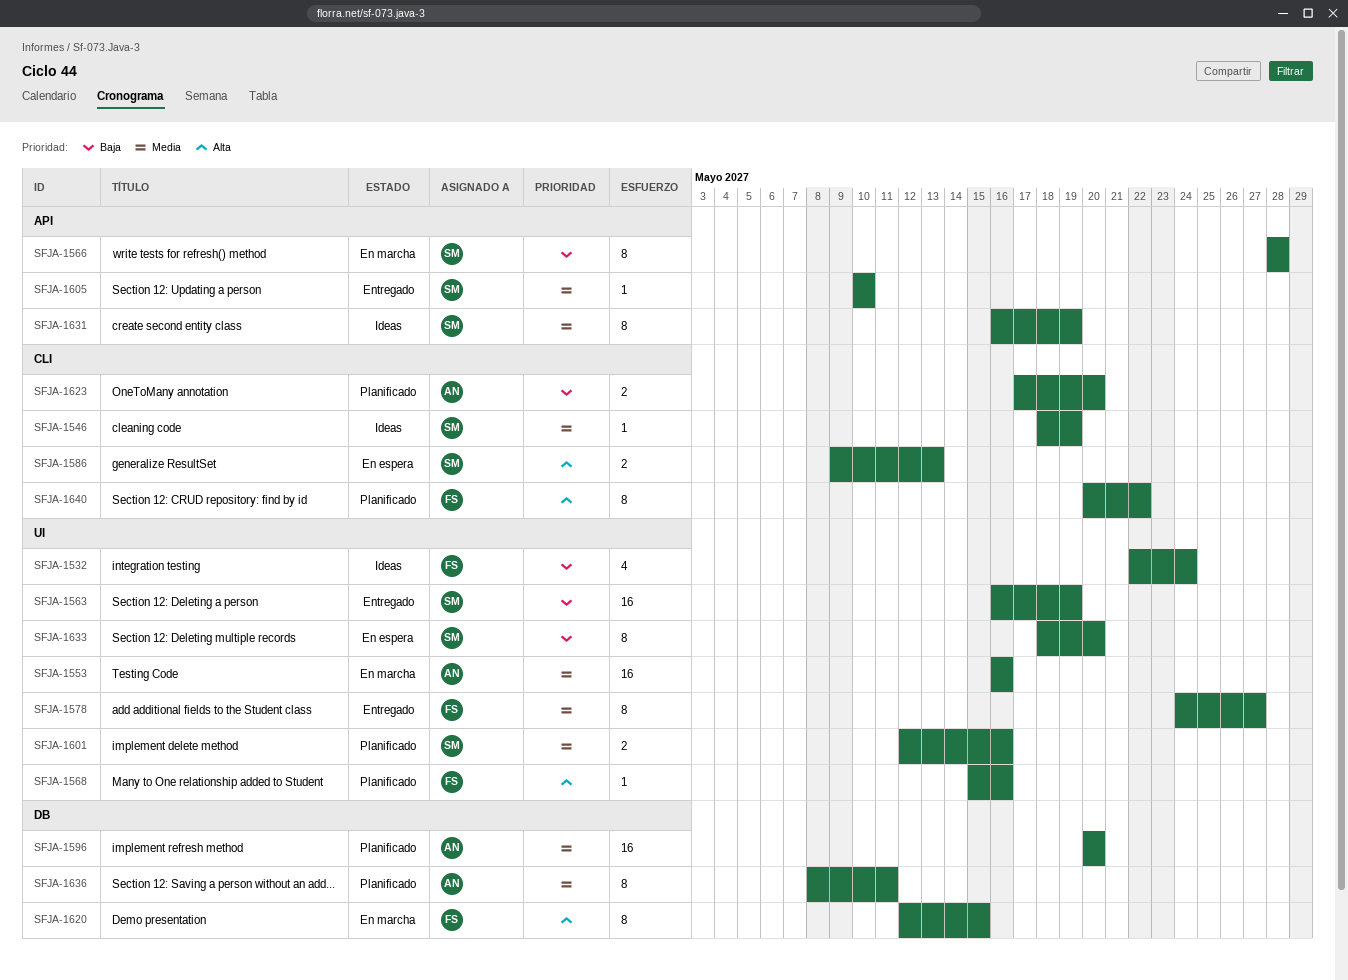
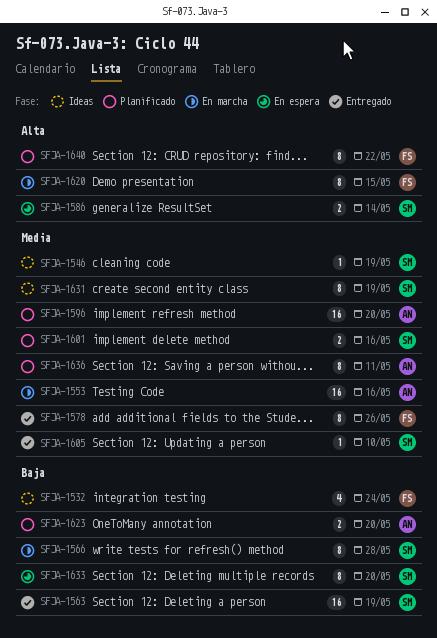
SFJA-1568: present -> none
SFJA-1578, due: May 27 -> May 26
SFJA-1586, due: May 13 -> May 14

